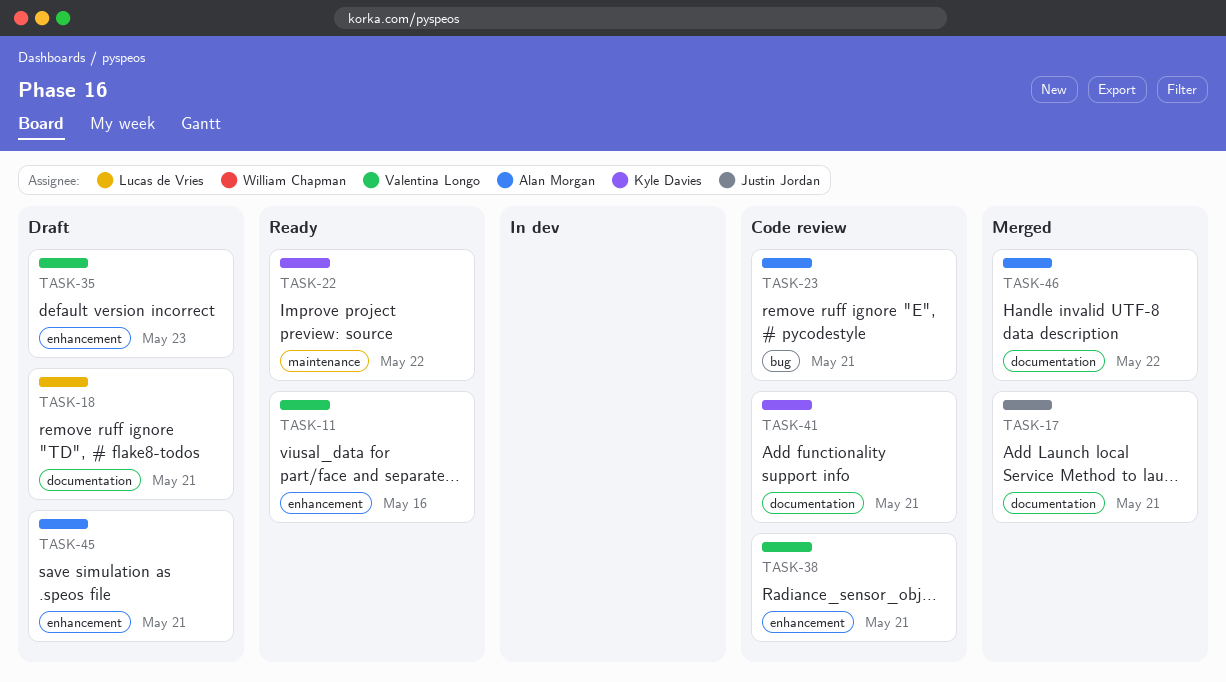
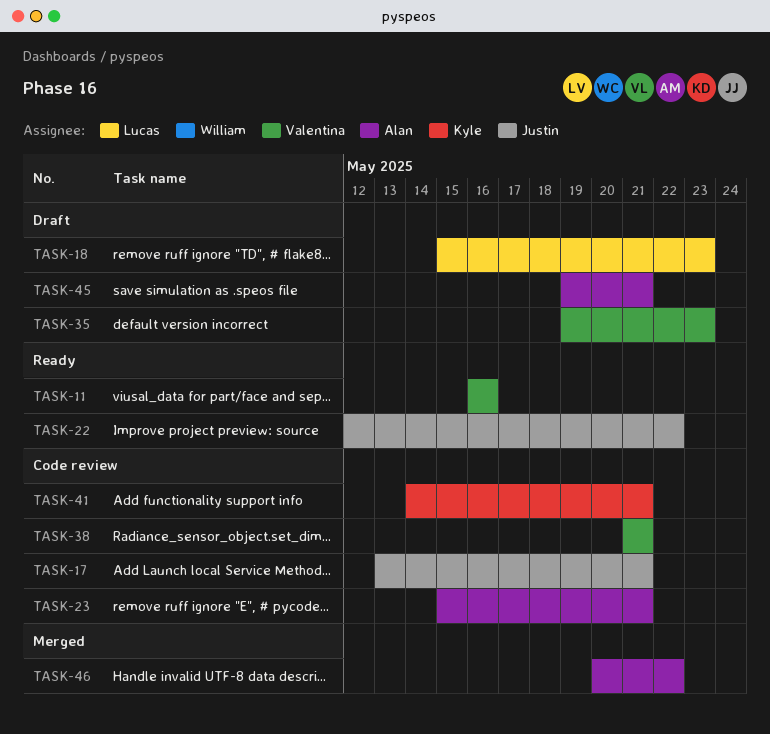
TASK-17, status: Merged -> Code review
TASK-18, due: May 21 -> May 23
TASK-22, owner: Kyle Davies -> Justin Jordan

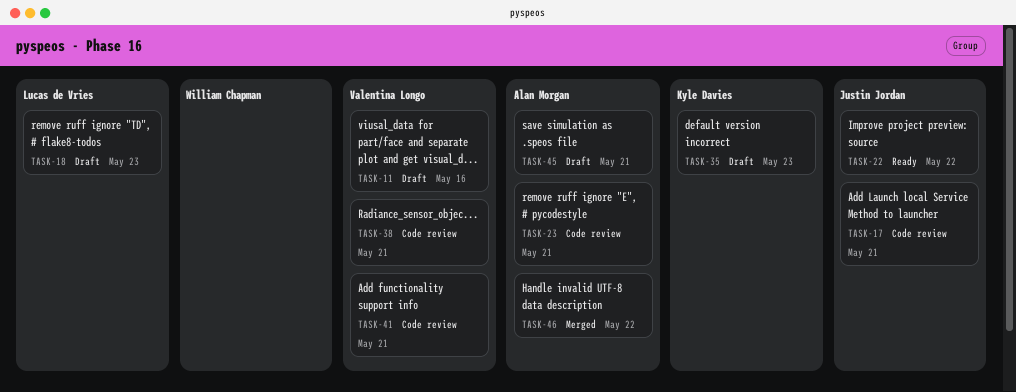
TASK-11, status: Ready -> Draft
TASK-35, owner: Valentina Longo -> Kyle Davies
TASK-41, owner: Kyle Davies -> Valentina Longo

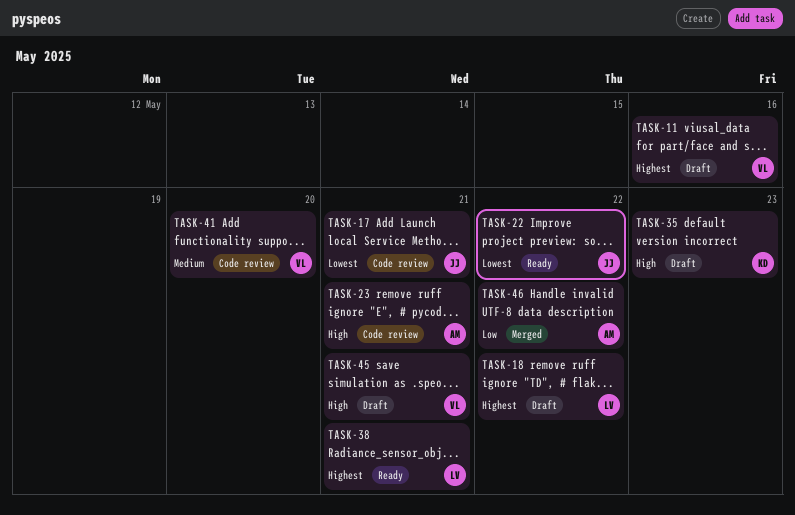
TASK-18, due: May 23 -> May 22
TASK-38, status: Code review -> Ready
TASK-38, owner: Valentina Longo -> Lucas de Vries
TASK-41, due: May 21 -> May 20
TASK-45, owner: Alan Morgan -> Valentina Longo

